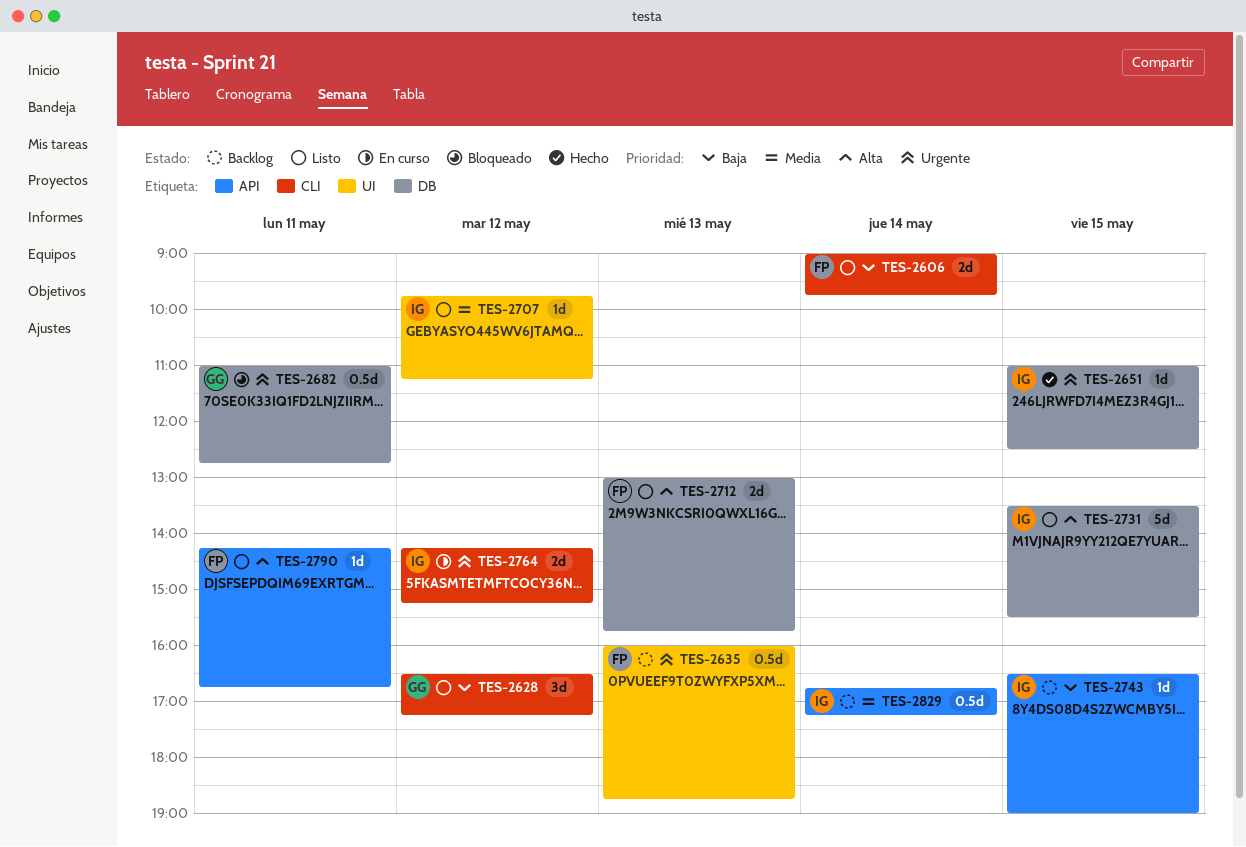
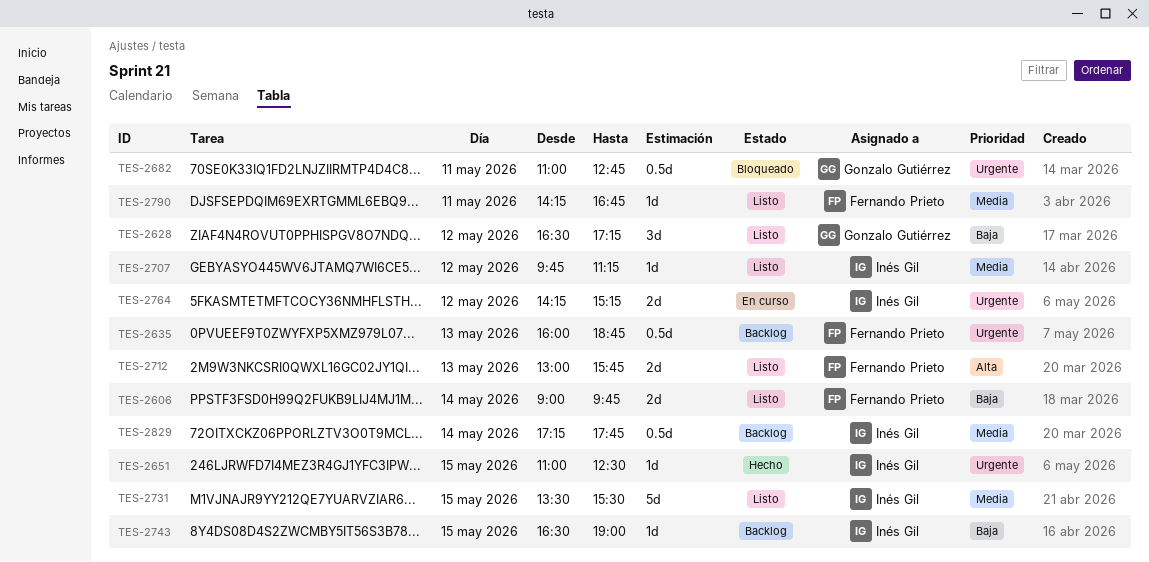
TES-2731, priority: Alta -> Media
TES-2790, priority: Alta -> Media
TES-2829, begins: 16:45 -> 17:15
TES-2829, ends: 17:15 -> 17:45

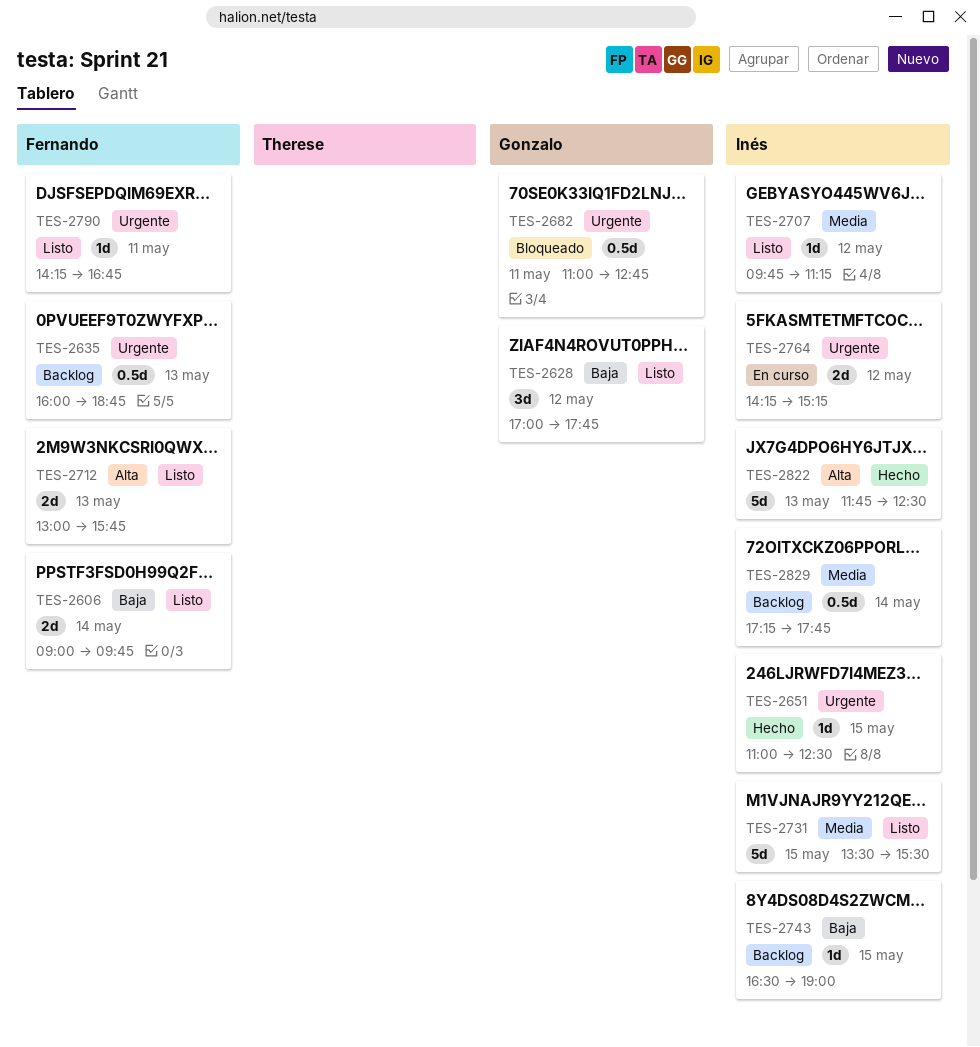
TES-2628, begins: 16:30 -> 17:00
TES-2628, ends: 17:15 -> 17:45
TES-2790, priority: Media -> Urgente
TES-2822: none -> present

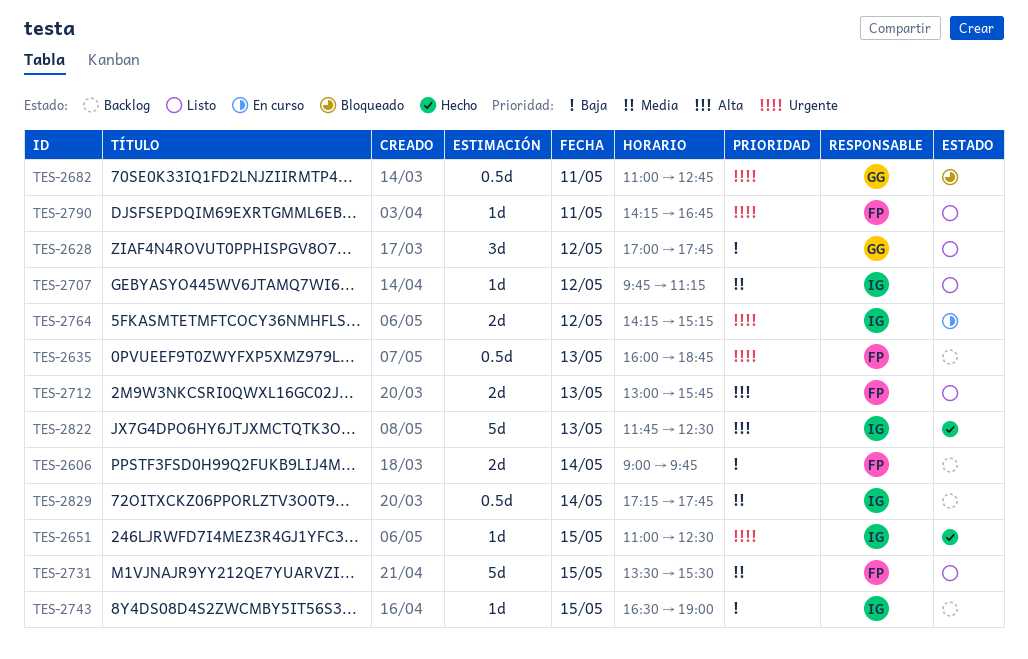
TES-2606, status: Listo -> Backlog
TES-2731, owner: Inés -> Fernando

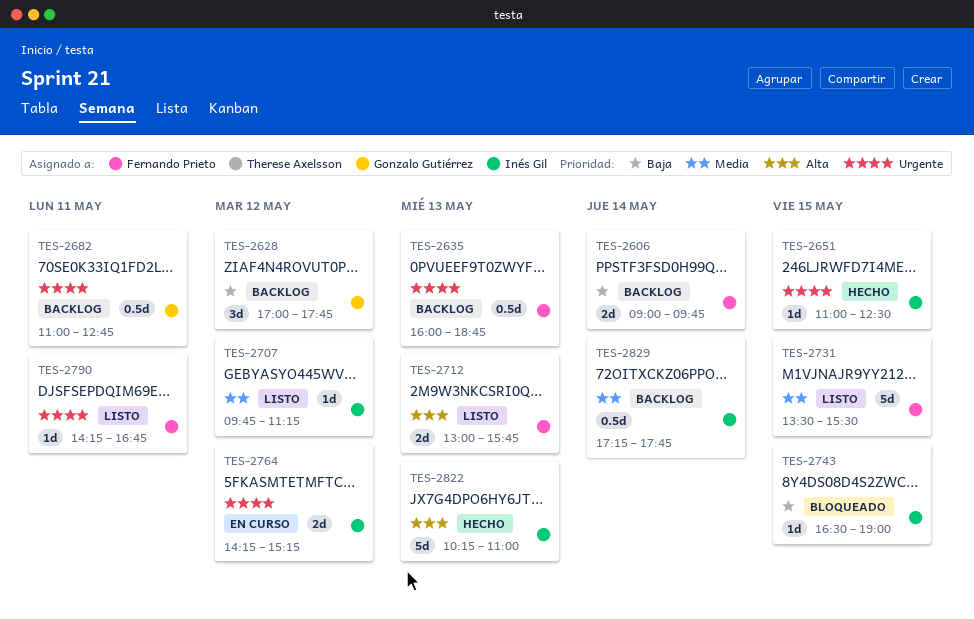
TES-2628, status: Listo -> Backlog
TES-2682, status: Bloqueado -> Backlog
TES-2743, status: Backlog -> Bloqueado
TES-2822, begins: 11:45 -> 10:15
TES-2822, ends: 12:30 -> 11:00

